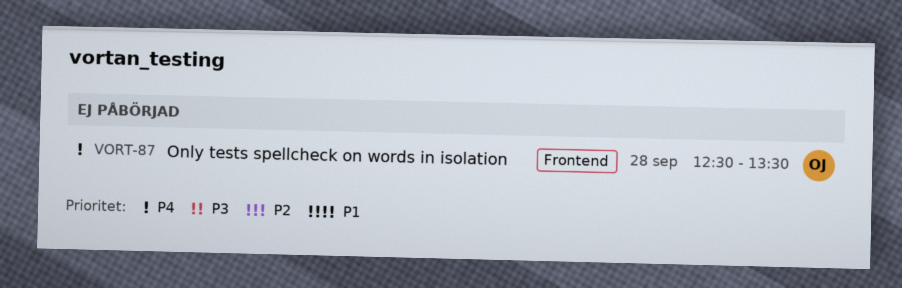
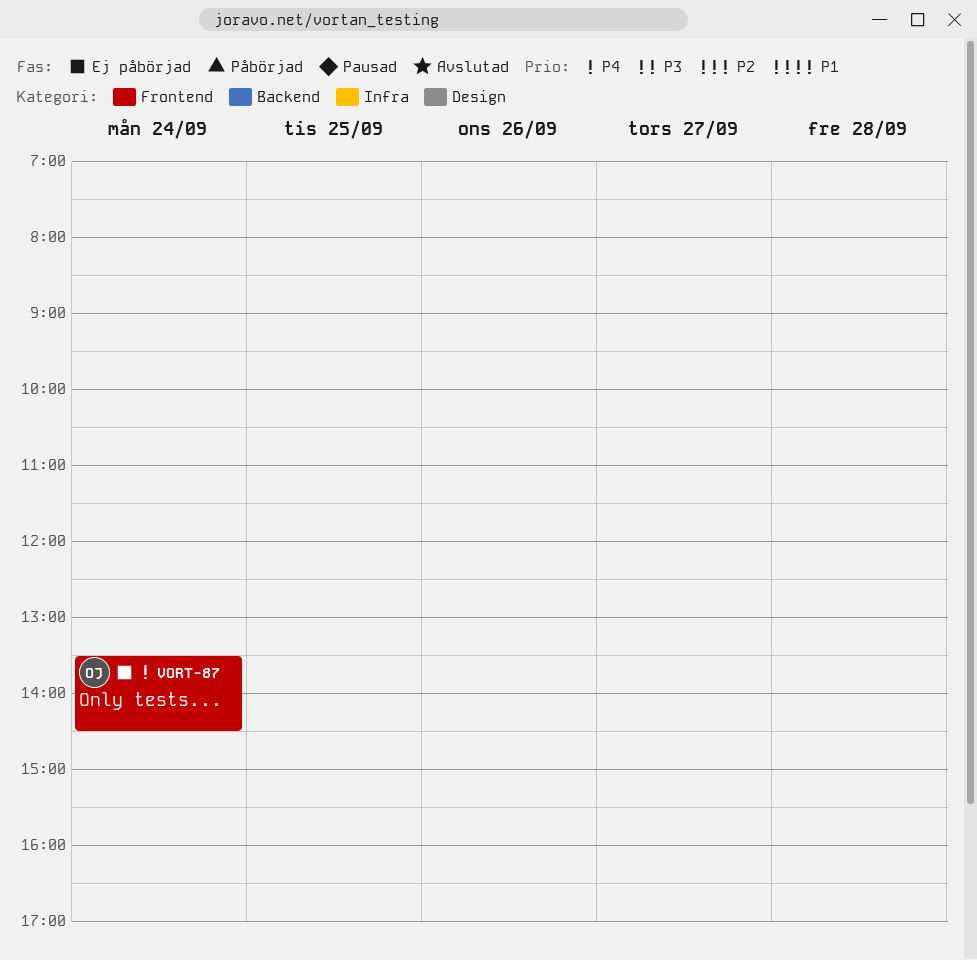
VORT-87, day: Sep 28 -> Sep 24
VORT-87, begins: 12:30 -> 13:30
VORT-87, ends: 13:30 -> 14:30

